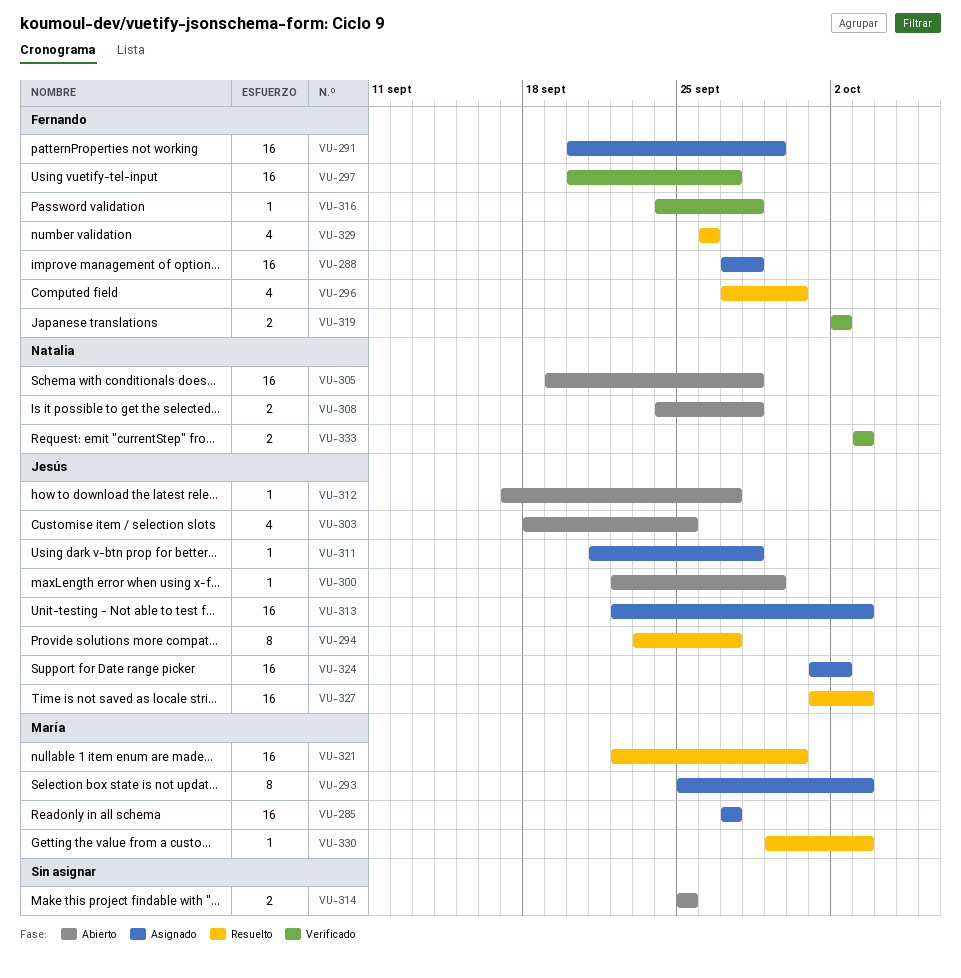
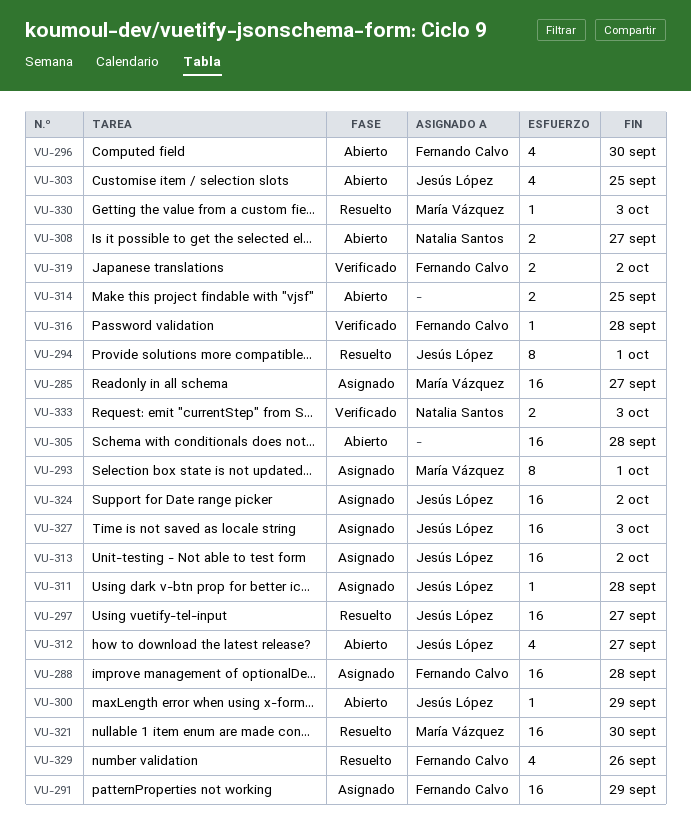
VU-293, due: Oct 3 -> Oct 1
VU-294, due: Sep 27 -> Oct 1
VU-296, status: Resuelto -> Abierto
VU-297, status: Verificado -> Resuelto
VU-297, owner: Fernando Calvo -> Jesús López
VU-305, owner: Natalia Santos -> none
VU-308, due: Sep 28 -> Sep 27
VU-312, estimate: 1 -> 4
VU-313, due: Oct 3 -> Oct 2
VU-327, status: Resuelto -> Asignado

